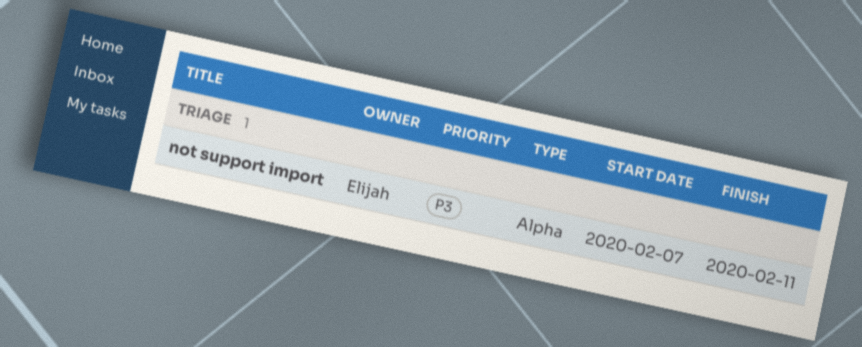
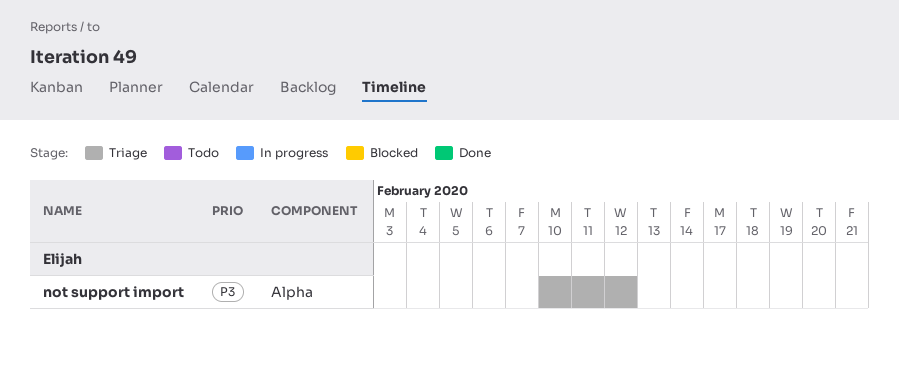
not support import, start: Feb 7 -> Feb 10
not support import, due: Feb 11 -> Feb 12

